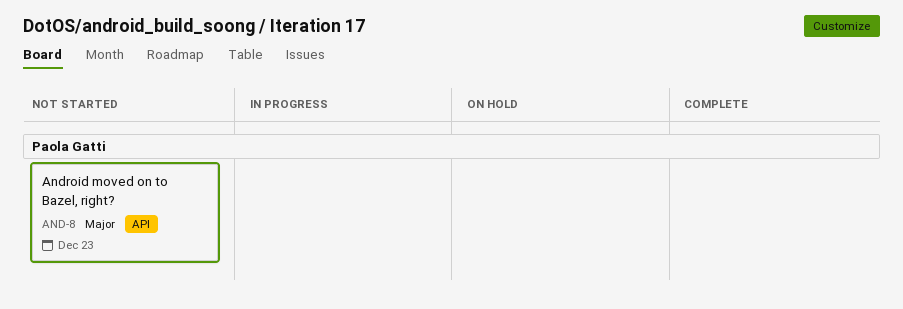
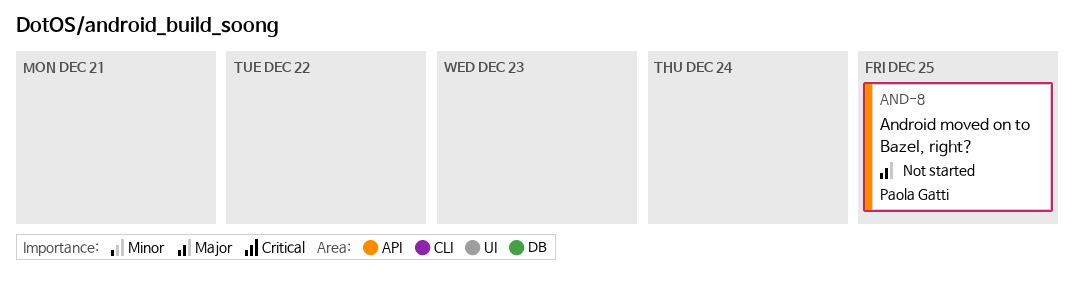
AND-8, due: Dec 23 -> Dec 25

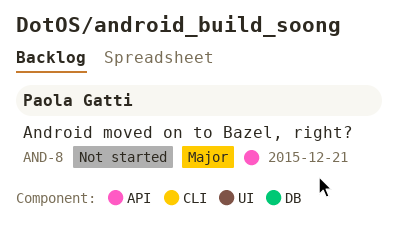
AND-8, due: Dec 25 -> Dec 21

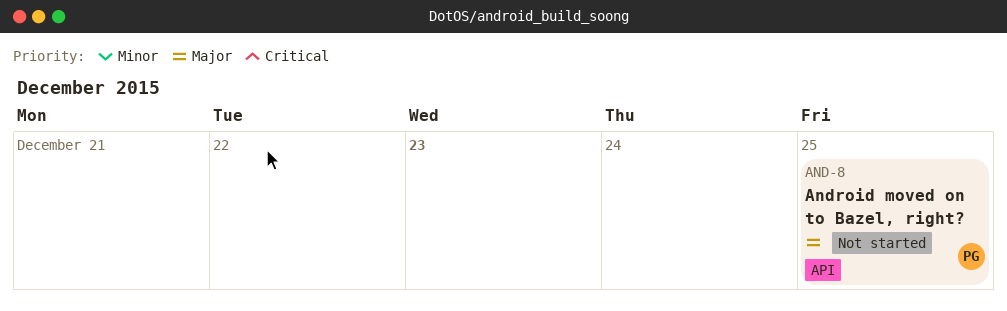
AND-8, due: Dec 21 -> Dec 25

